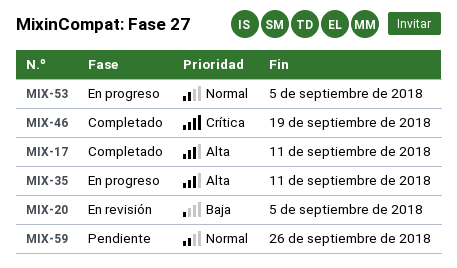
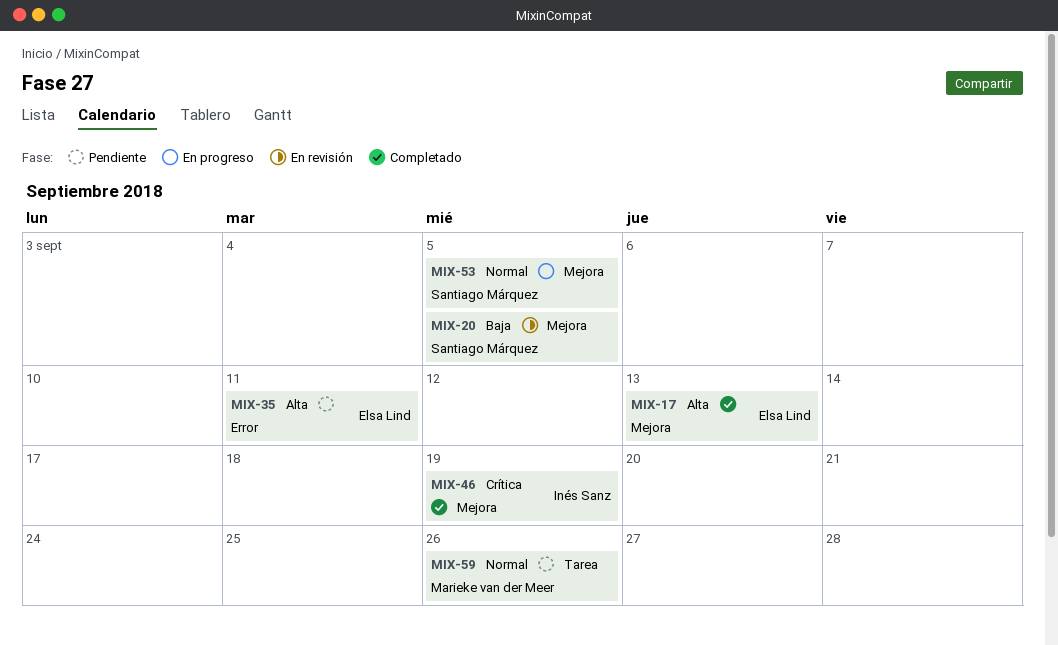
MIX-17, due: Sep 11 -> Sep 13
MIX-35, status: En progreso -> Pendiente

